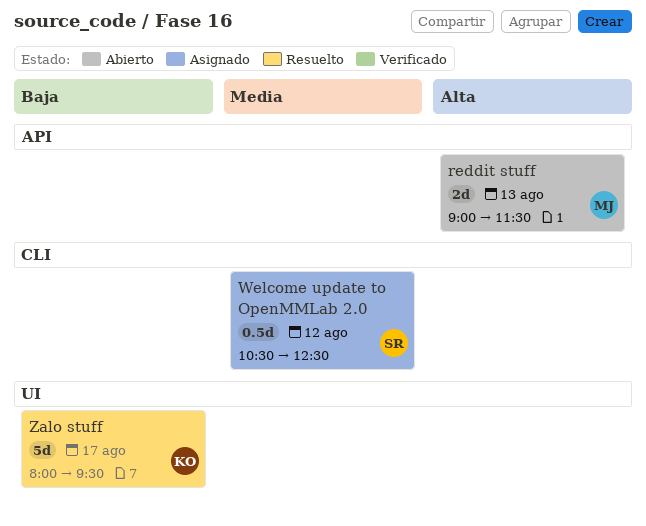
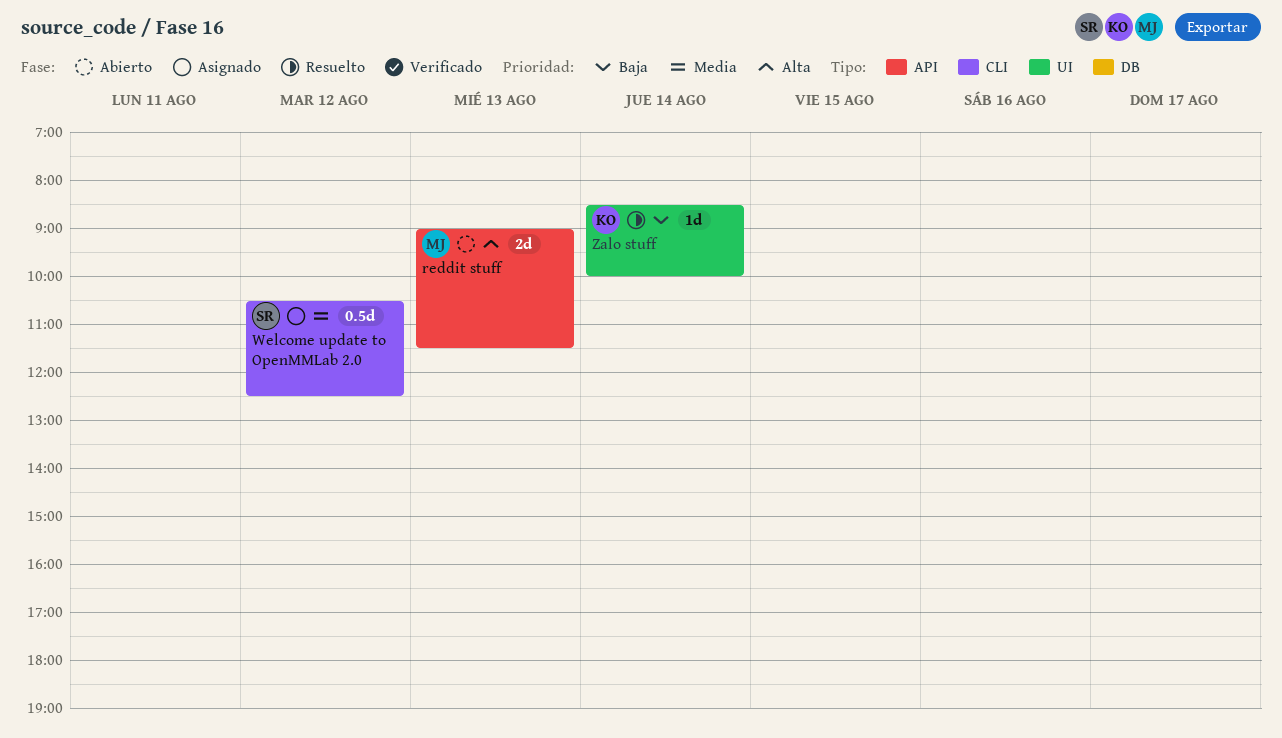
Zalo stuff, estimate: 5d -> 1d
Zalo stuff, day: Aug 17 -> Aug 14
Zalo stuff, begins: 08:00 -> 08:30
Zalo stuff, ends: 09:30 -> 10:00

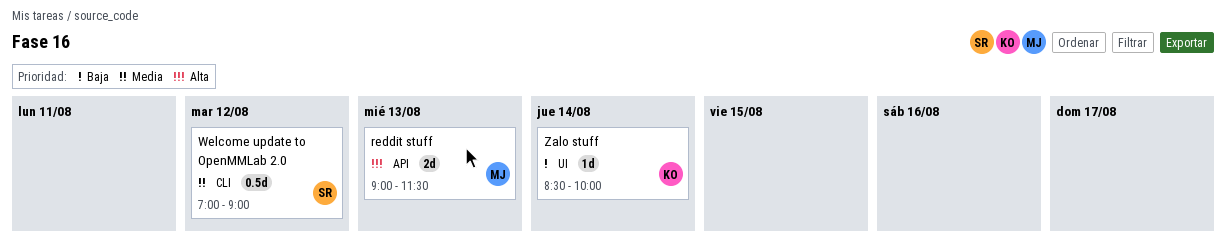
Welcome update to OpenMMLab 2.0, begins: 10:30 -> 07:00
Welcome update to OpenMMLab 2.0, ends: 12:30 -> 09:00

